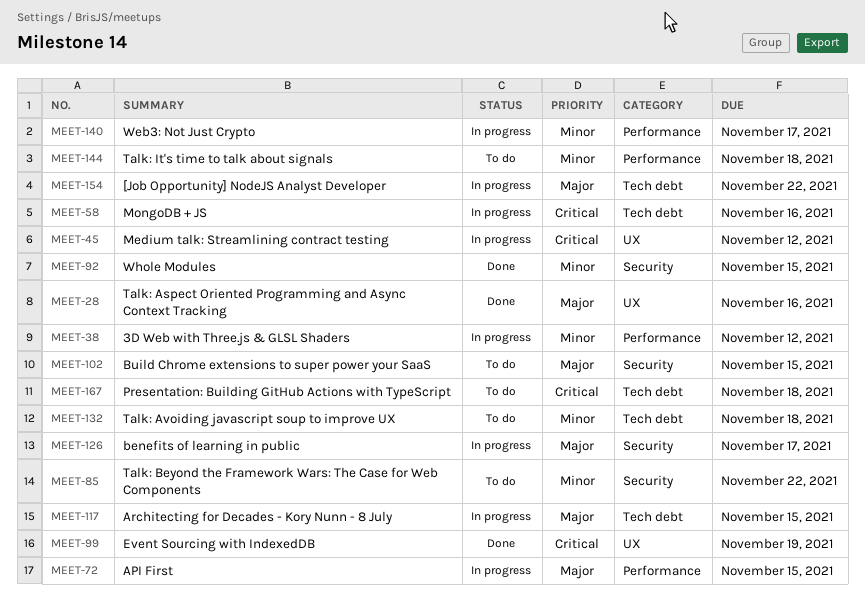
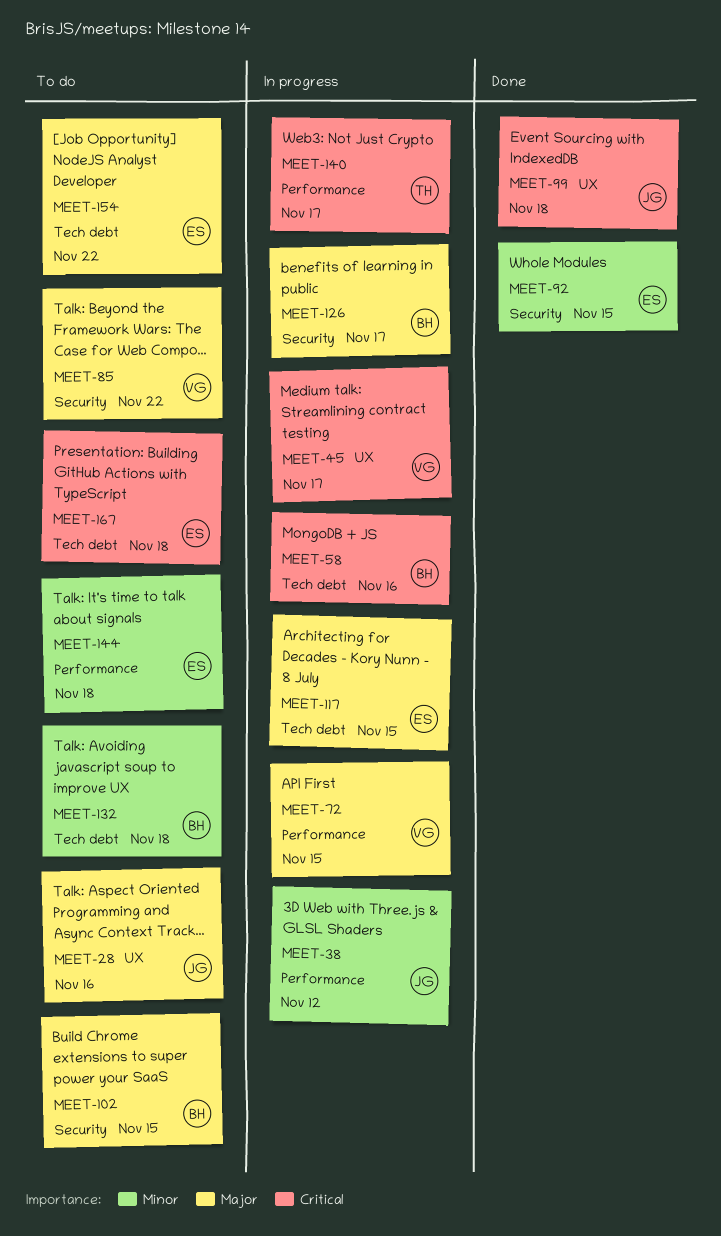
MEET-28, status: Done -> To do
MEET-45, due: Nov 12 -> Nov 17
MEET-85, priority: Minor -> Major
MEET-99, due: Nov 19 -> Nov 18
MEET-140, priority: Minor -> Critical
MEET-154, status: In progress -> To do

